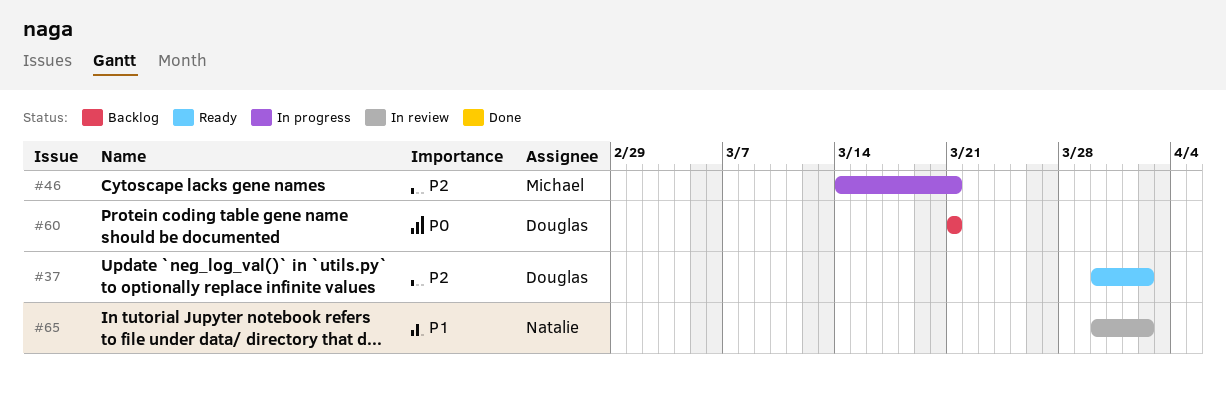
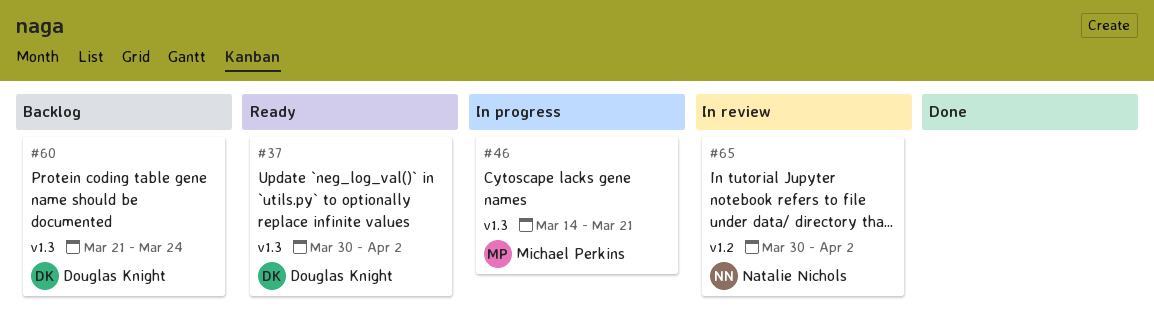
#60, due: Mar 21 -> Mar 24

